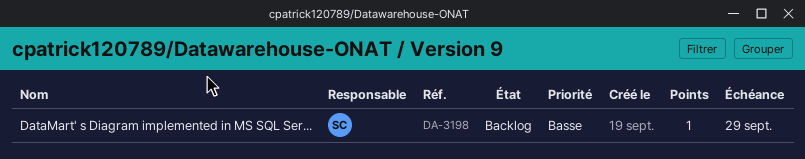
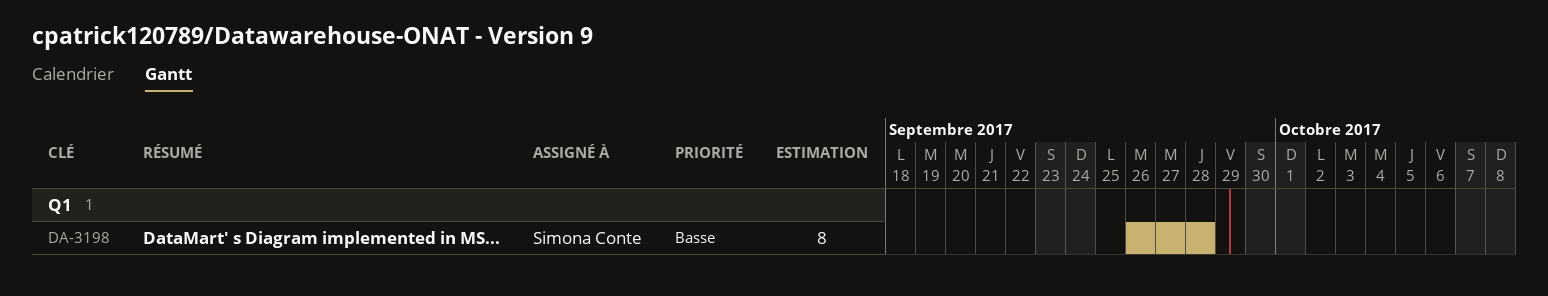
DA-3198, estimate: 1 -> 8
DA-3198, due: Sep 29 -> Sep 28

